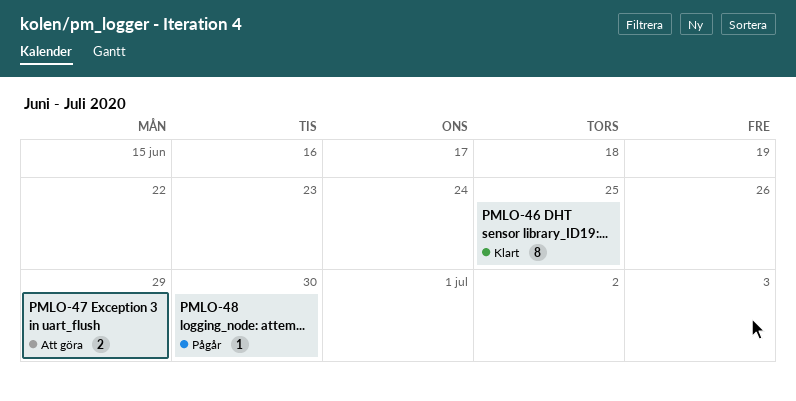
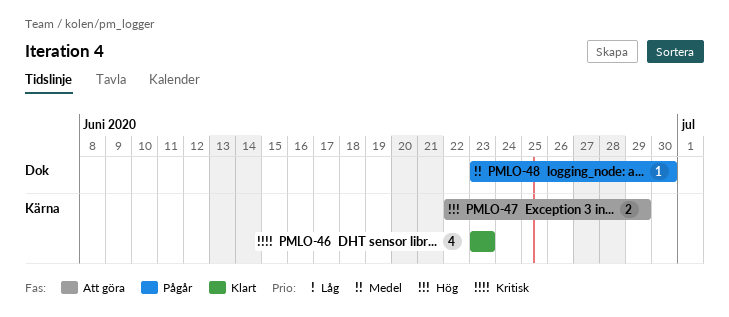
PMLO-46, estimate: 8 -> 4
PMLO-46, due: Jun 25 -> Jun 23

